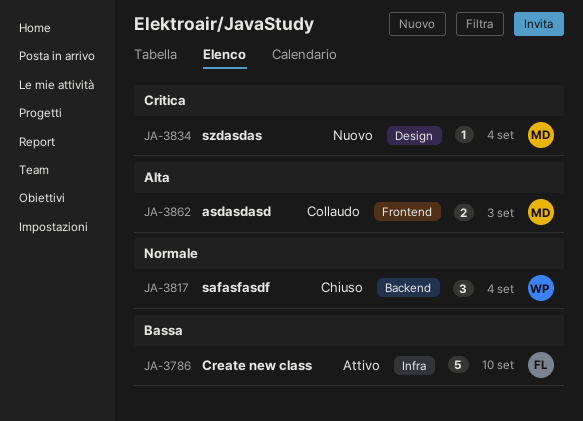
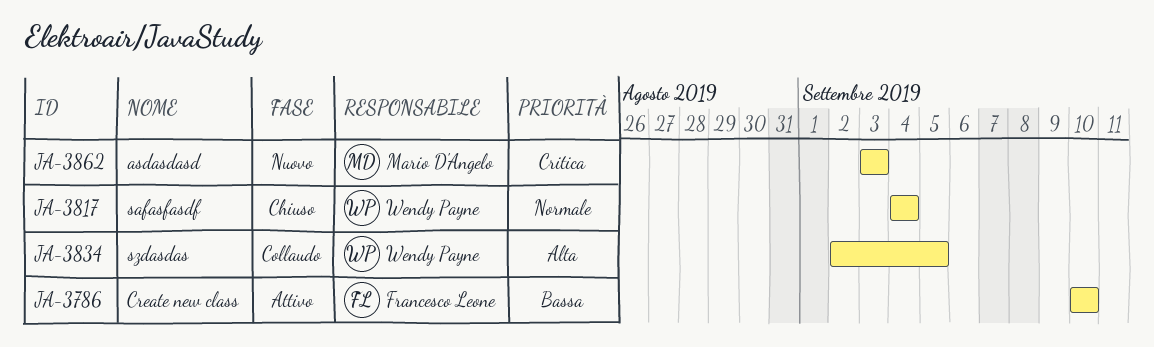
JA-3834, status: Nuovo -> Collaudo
JA-3834, owner: Mario D'Angelo -> Wendy Payne
JA-3834, priority: Critica -> Alta
JA-3834, due: Sep 4 -> Sep 5
JA-3862, status: Collaudo -> Nuovo
JA-3862, priority: Alta -> Critica

